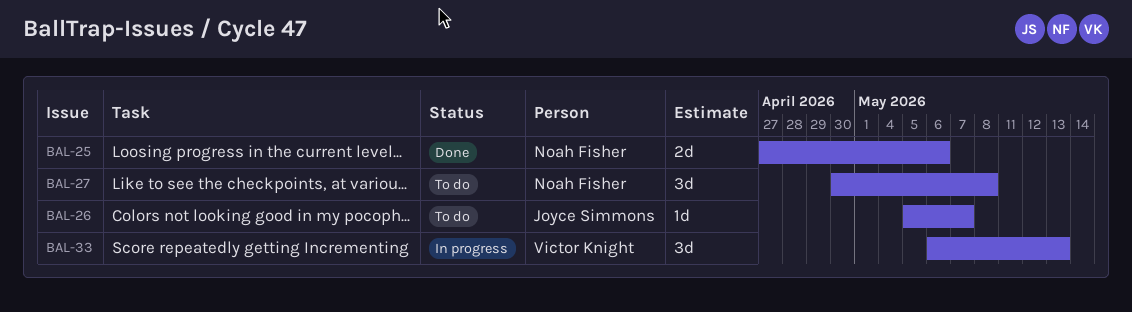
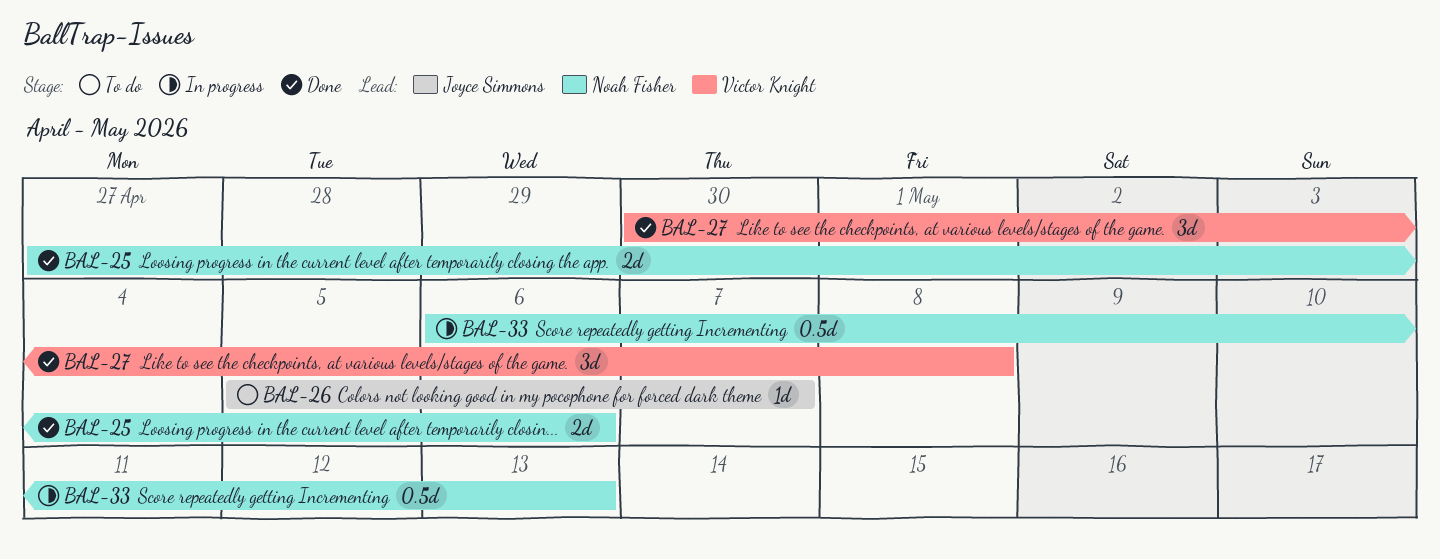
BAL-27, status: To do -> Done
BAL-27, owner: Noah Fisher -> Victor Knight
BAL-33, owner: Victor Knight -> Noah Fisher
BAL-33, estimate: 3d -> 0.5d

